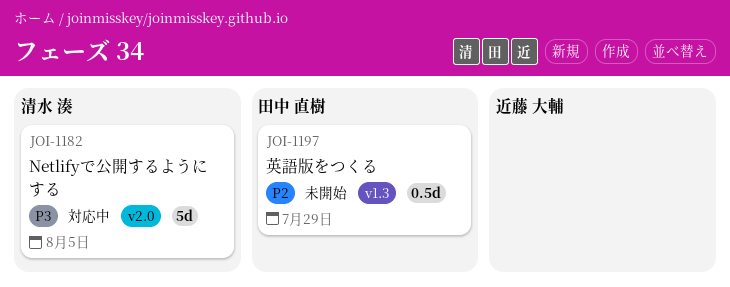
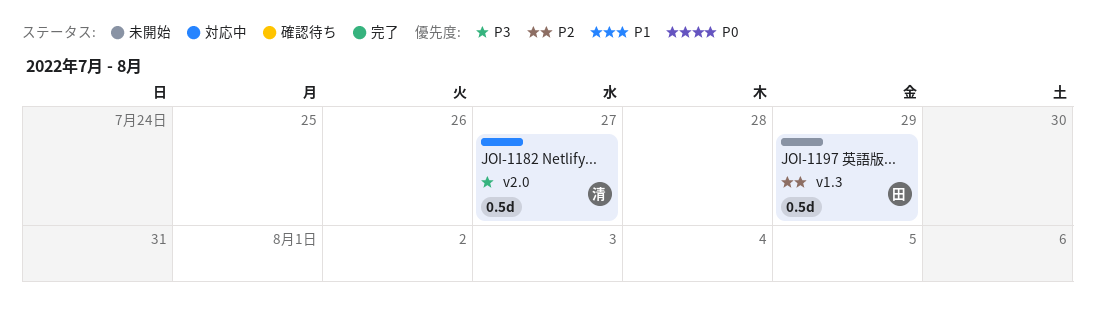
JOI-1182, estimate: 5d -> 0.5d
JOI-1182, due: Aug 5 -> Jul 27

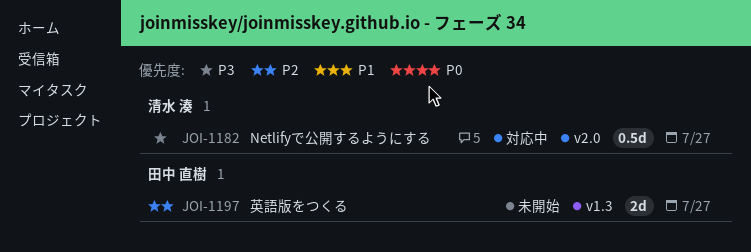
JOI-1197, estimate: 0.5d -> 2d
JOI-1197, due: Jul 29 -> Jul 27

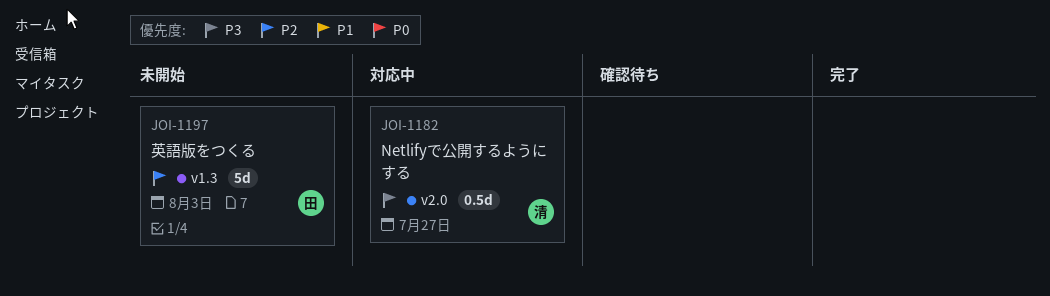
JOI-1197, estimate: 2d -> 5d
JOI-1197, due: Jul 27 -> Aug 3

